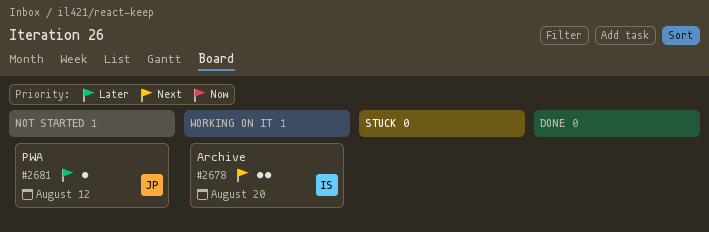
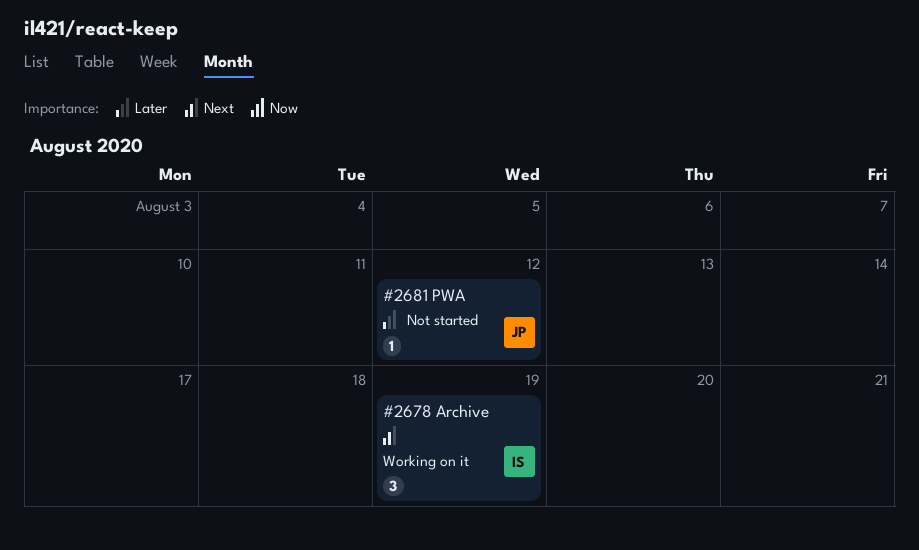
#2678, estimate: 2 -> 3
#2678, due: Aug 20 -> Aug 19

